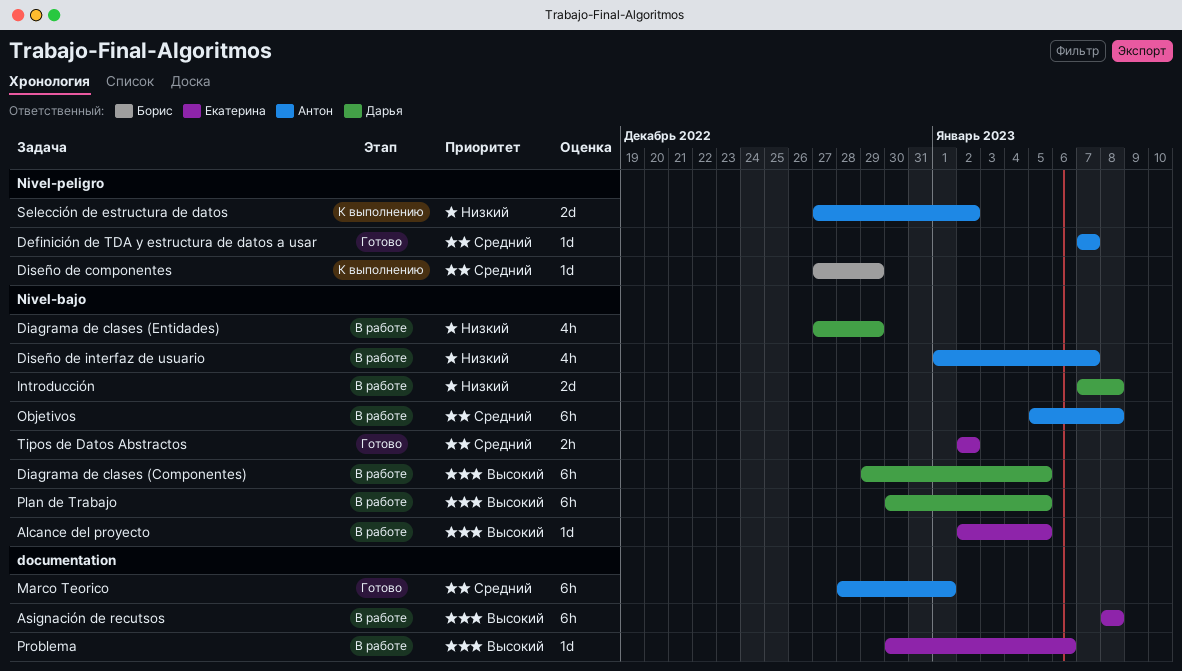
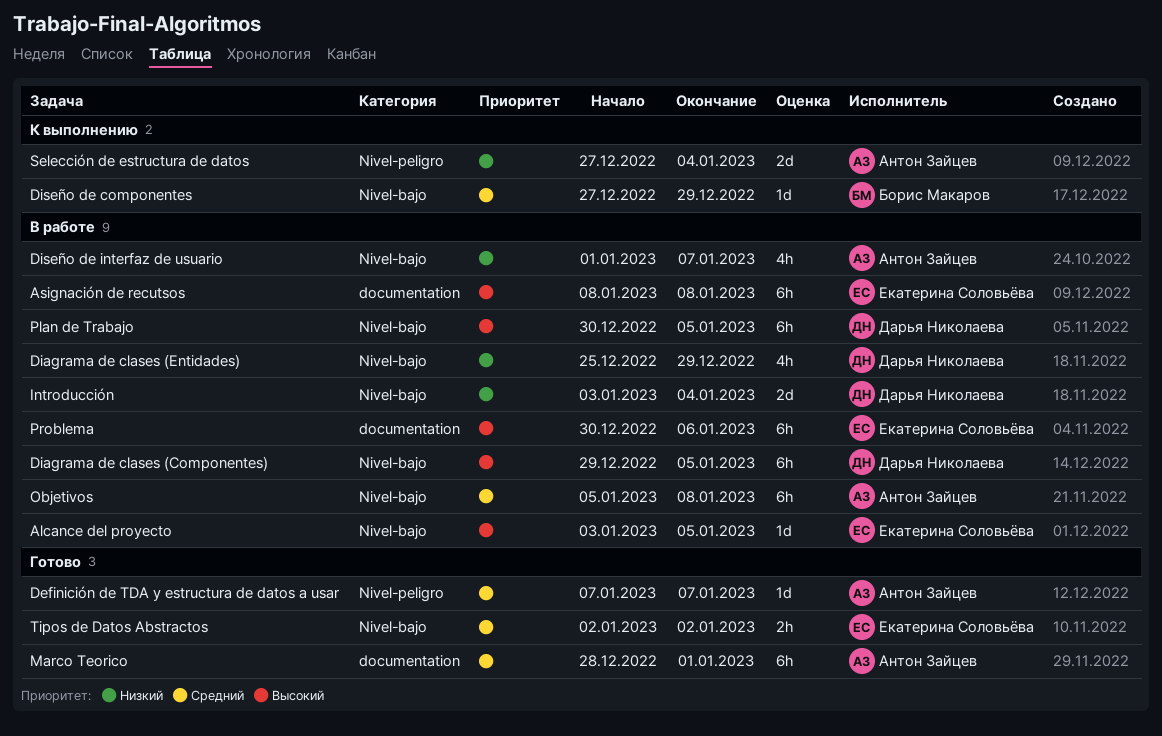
Alcance del proyecto, start: Jan 2 -> Jan 3
Diagrama de clases (Entidades), start: Dec 27 -> Dec 25
Diseño de componentes, label: Nivel-peligro -> Nivel-bajo
Introducción, start: Jan 7 -> Jan 3
Introducción, due: Jan 8 -> Jan 4
Problema, estimate: 1d -> 6h
Selección de estructura de datos, due: Jan 2 -> Jan 4

